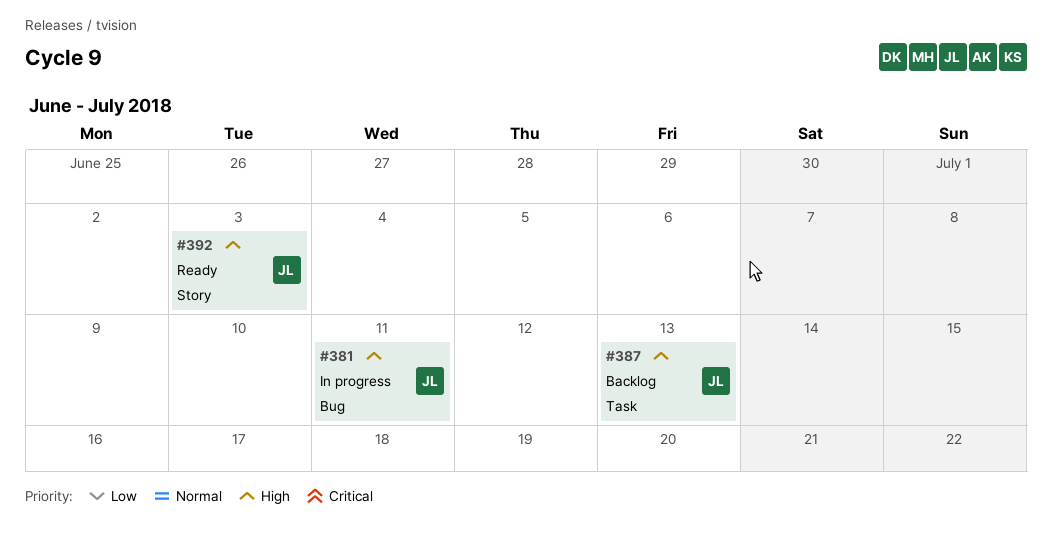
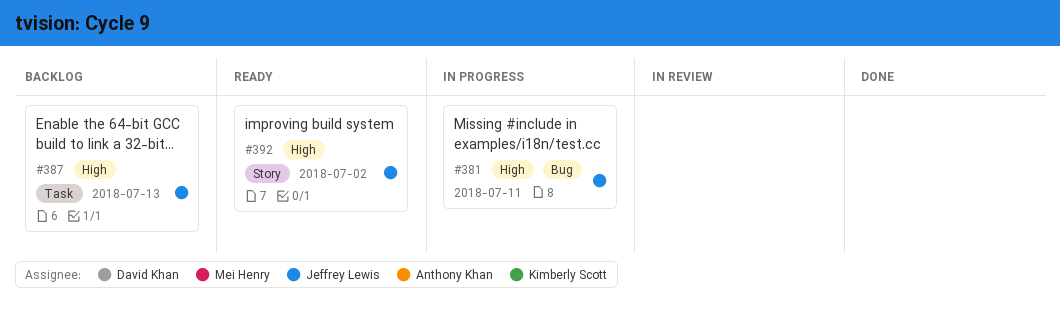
#392, due: Jul 3 -> Jul 2

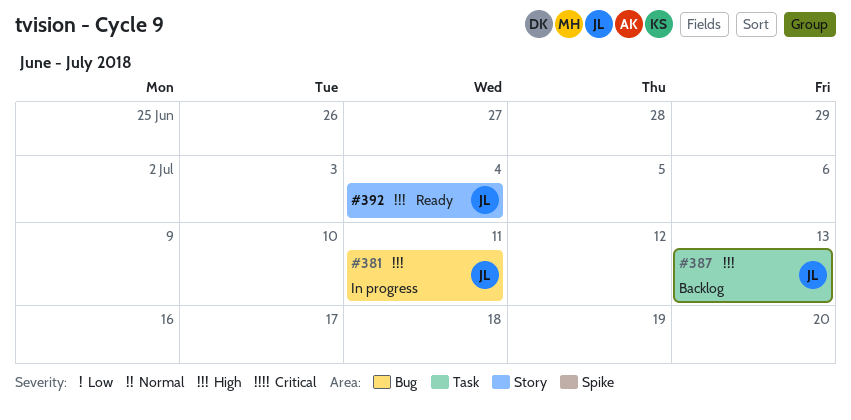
#392, due: Jul 2 -> Jul 4

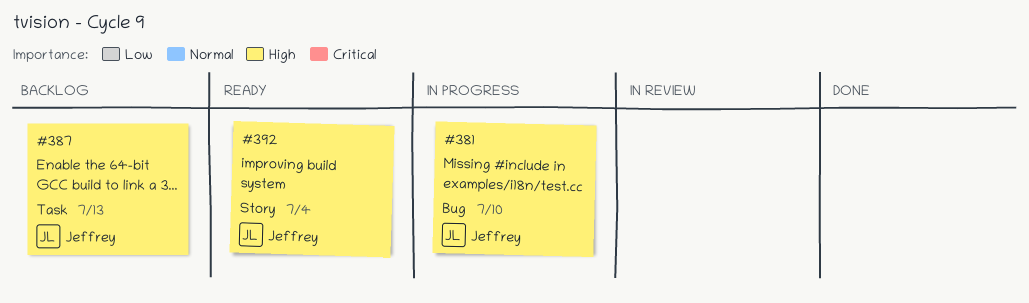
#381, due: Jul 11 -> Jul 10

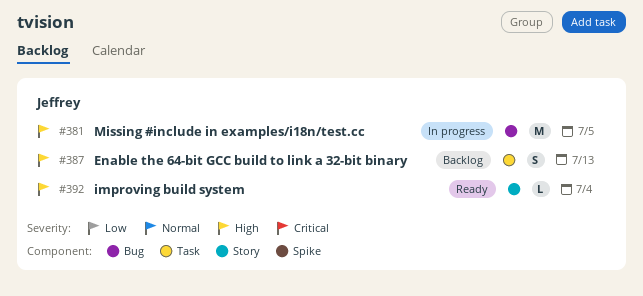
#381, due: Jul 10 -> Jul 5

